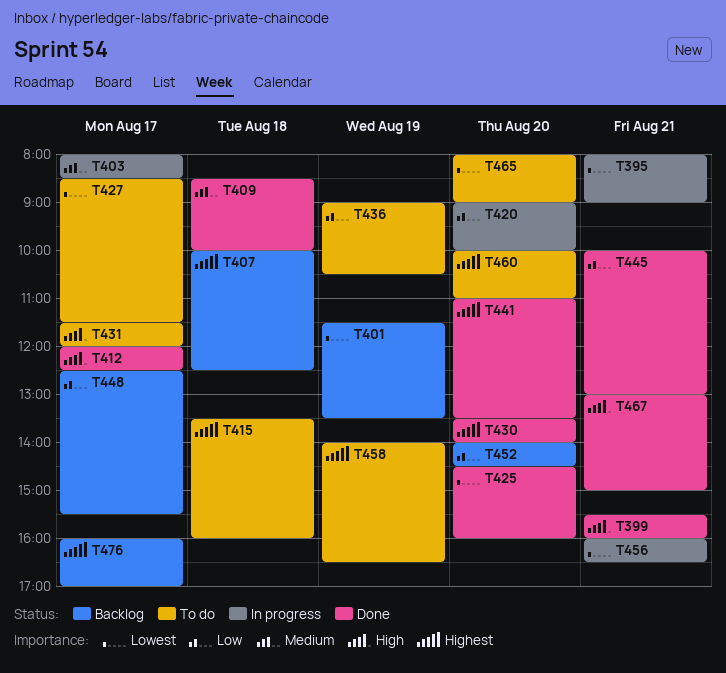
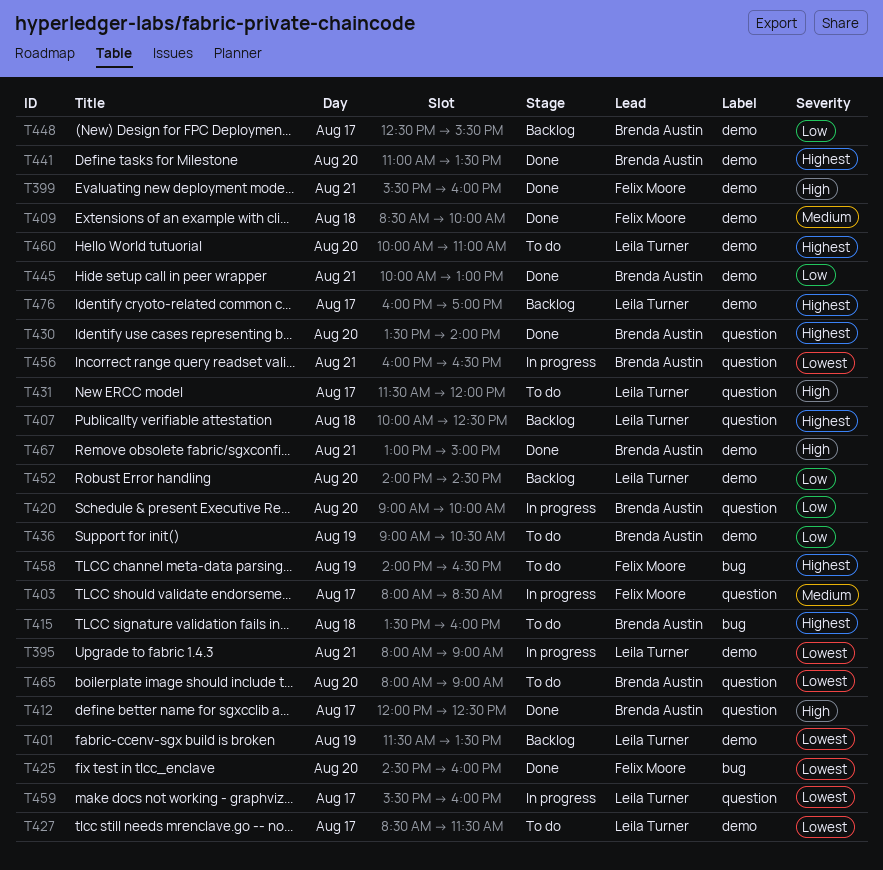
T459: none -> present

